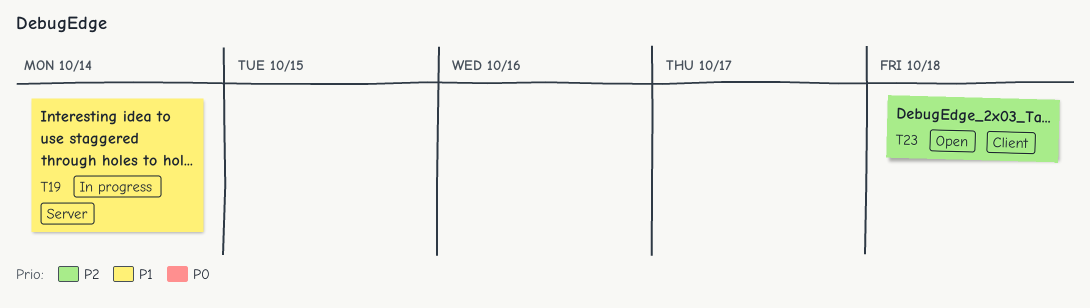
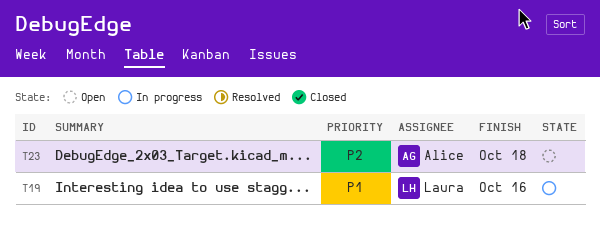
T19, due: Oct 14 -> Oct 16

